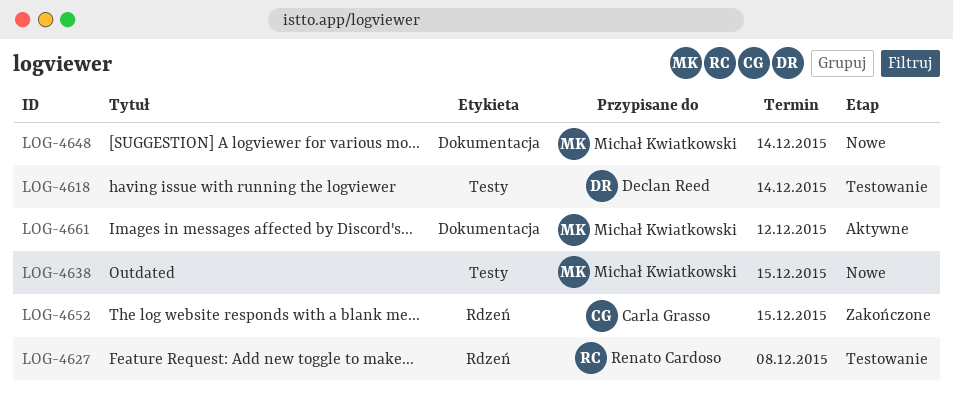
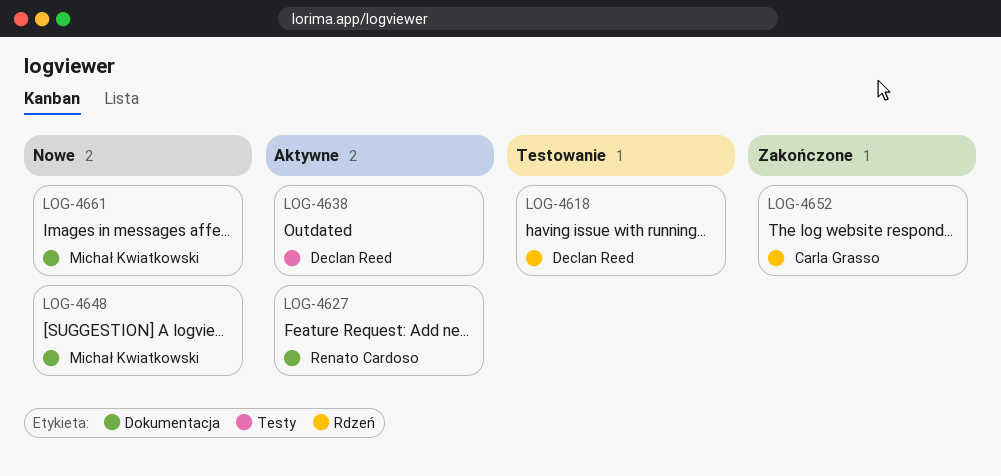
LOG-4618, label: Testy -> Rdzeń
LOG-4627, status: Testowanie -> Aktywne
LOG-4627, label: Rdzeń -> Dokumentacja
LOG-4638, status: Nowe -> Aktywne
LOG-4638, owner: Michał Kwiatkowski -> Declan Reed
LOG-4661, status: Aktywne -> Nowe

